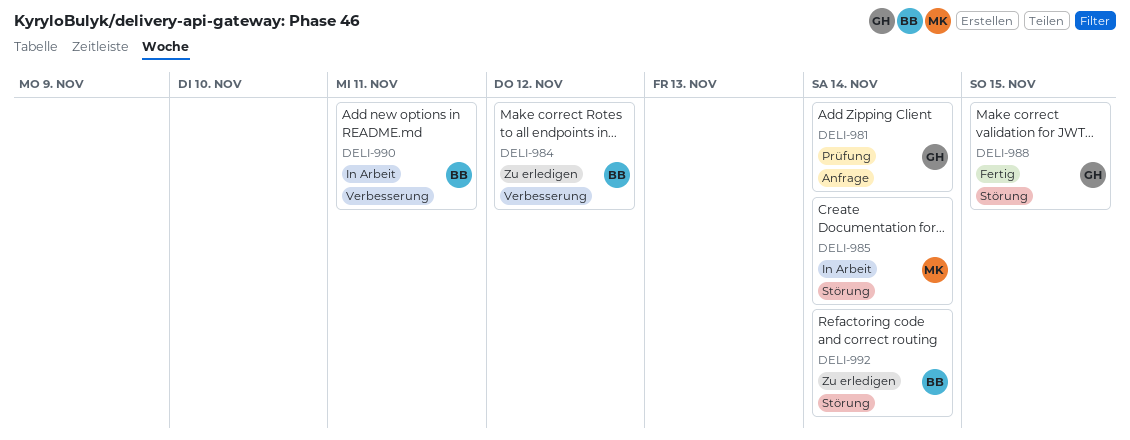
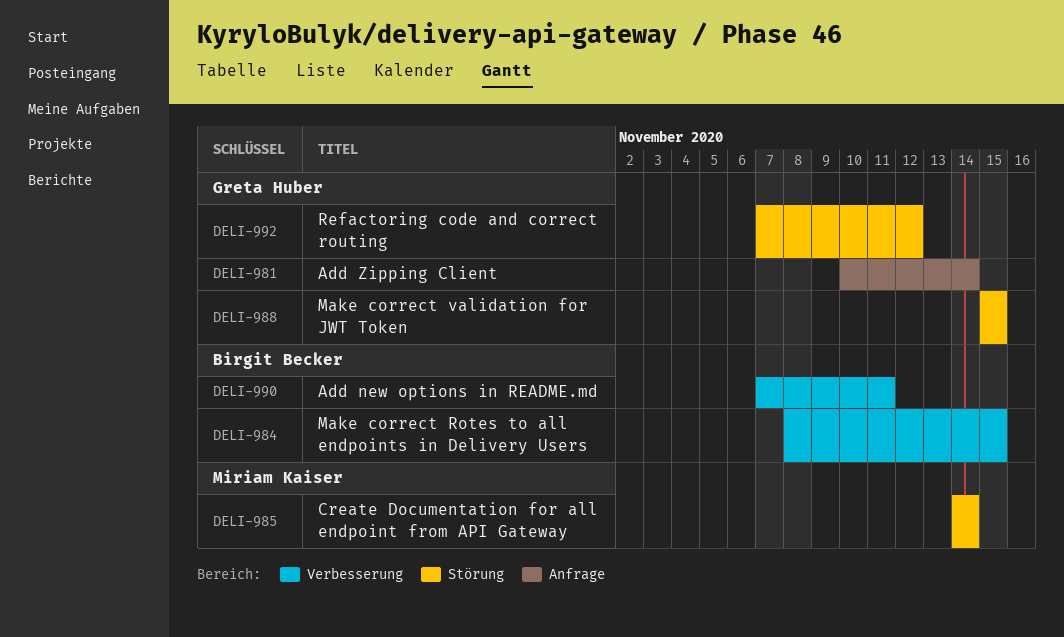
DELI-984, due: Nov 12 -> Nov 15
DELI-992, owner: Birgit Becker -> Greta Huber
DELI-992, due: Nov 14 -> Nov 12

